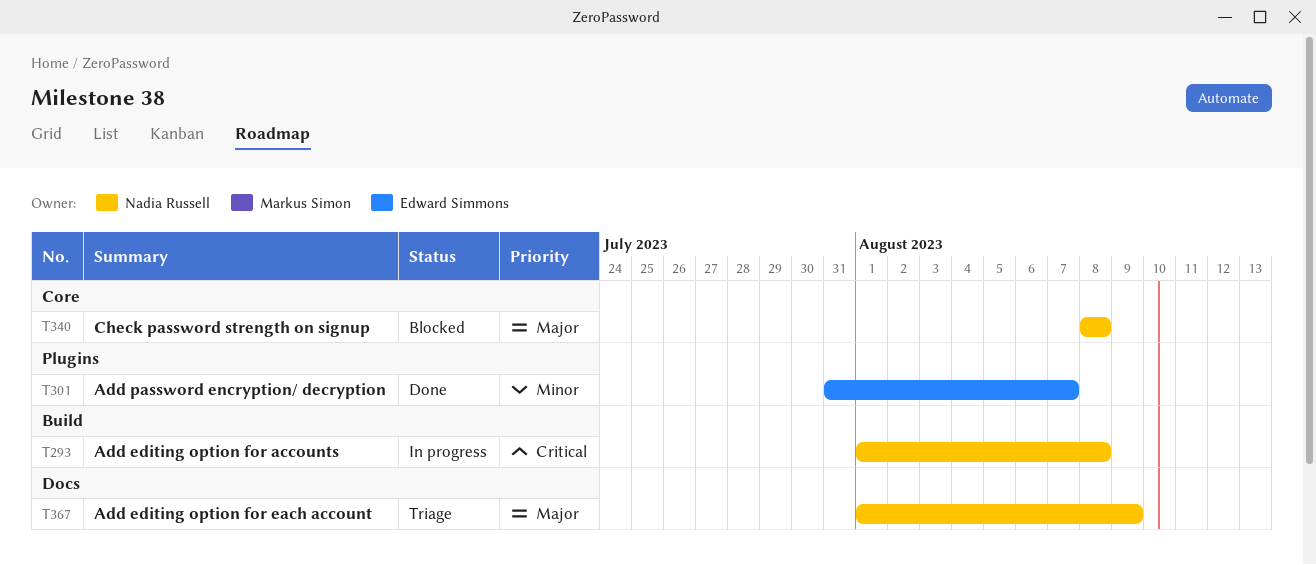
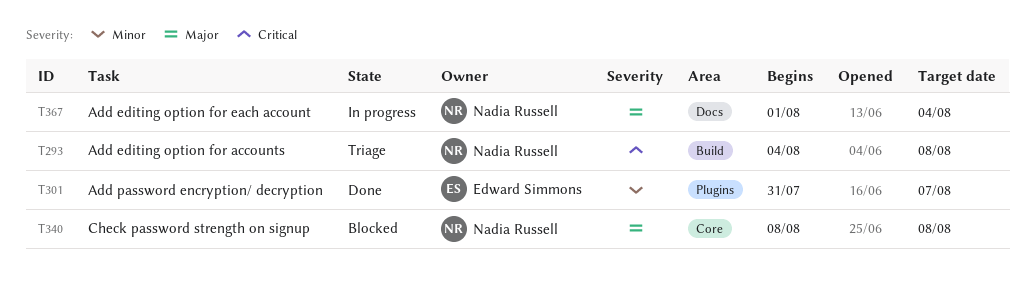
T293, status: In progress -> Triage
T293, start: Aug 1 -> Aug 4
T367, status: Triage -> In progress
T367, due: Aug 9 -> Aug 4

